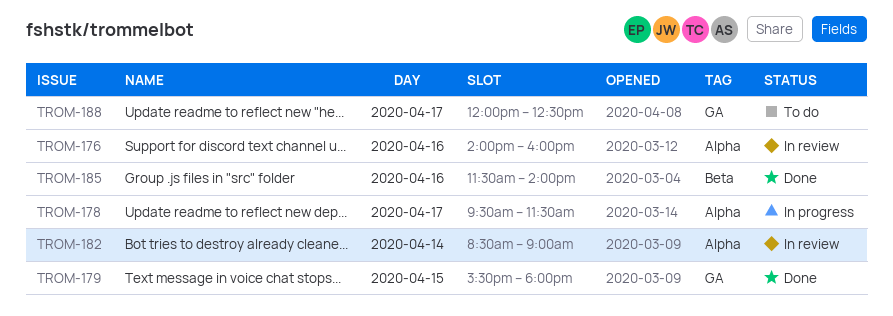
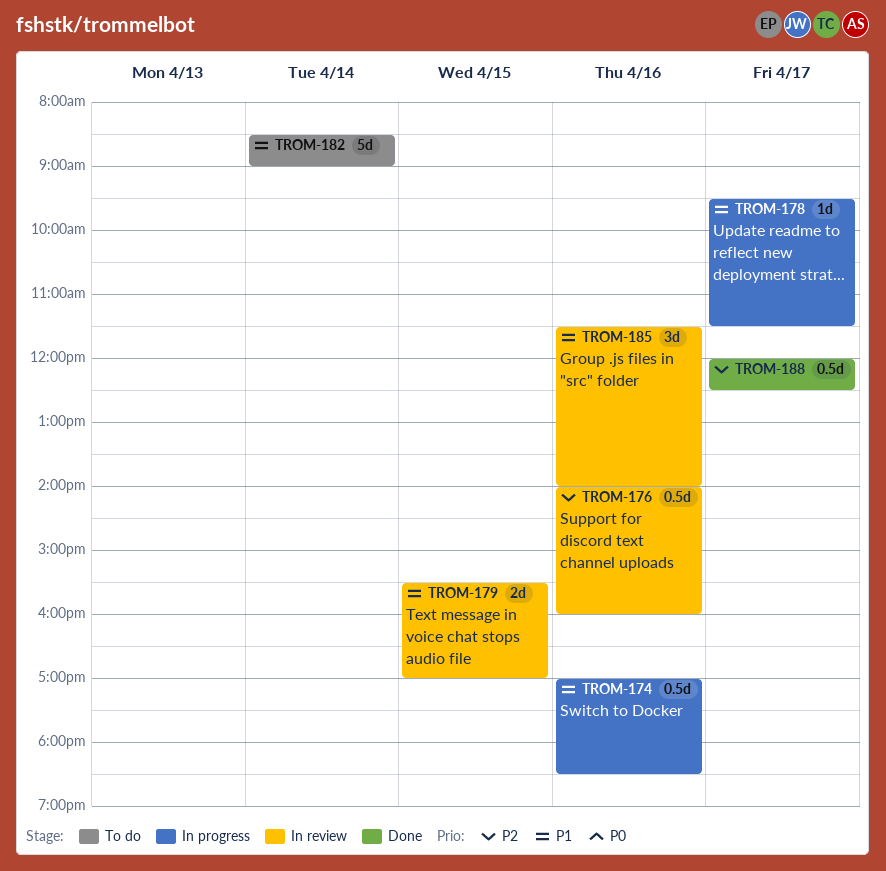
TROM-174: none -> present
TROM-179, status: Done -> In review
TROM-179, ends: 18:00 -> 17:00
TROM-182, status: In review -> To do
TROM-185, status: Done -> In review
TROM-188, status: To do -> Done

